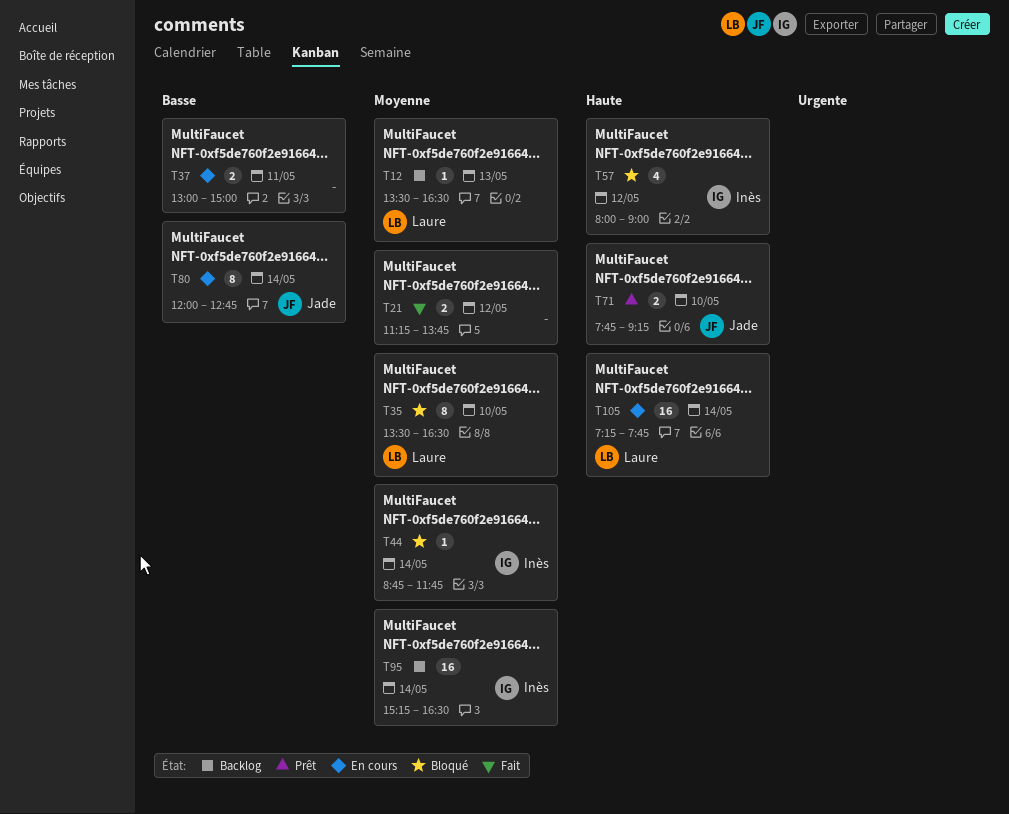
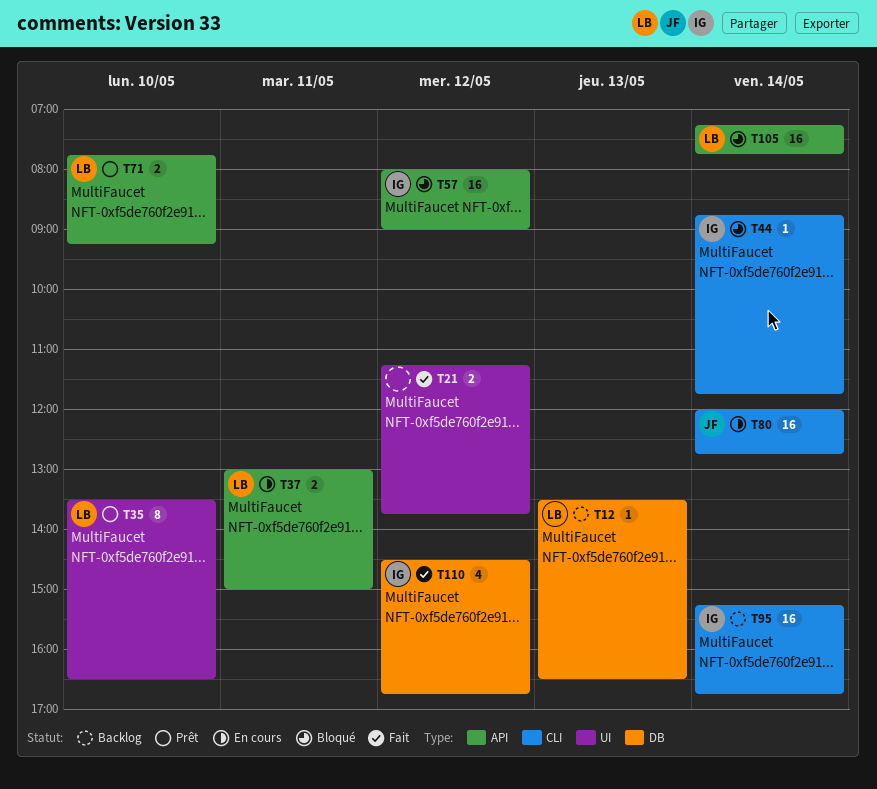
T35, status: Bloqué -> Prêt
T37, owner: none -> Laure
T57, estimate: 4 -> 16
T71, owner: Jade -> Laure
T80, estimate: 8 -> 16
T95, ends: 16:30 -> 16:45
T105, status: En cours -> Bloqué
T110: none -> present

